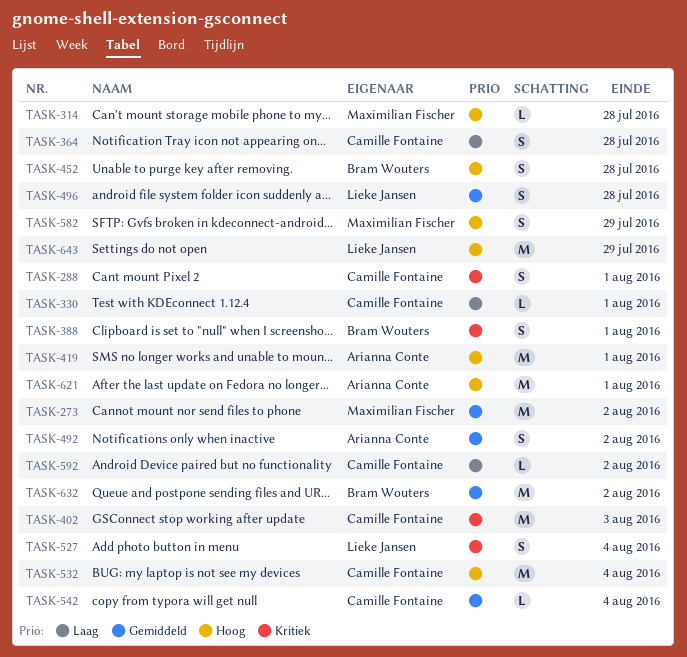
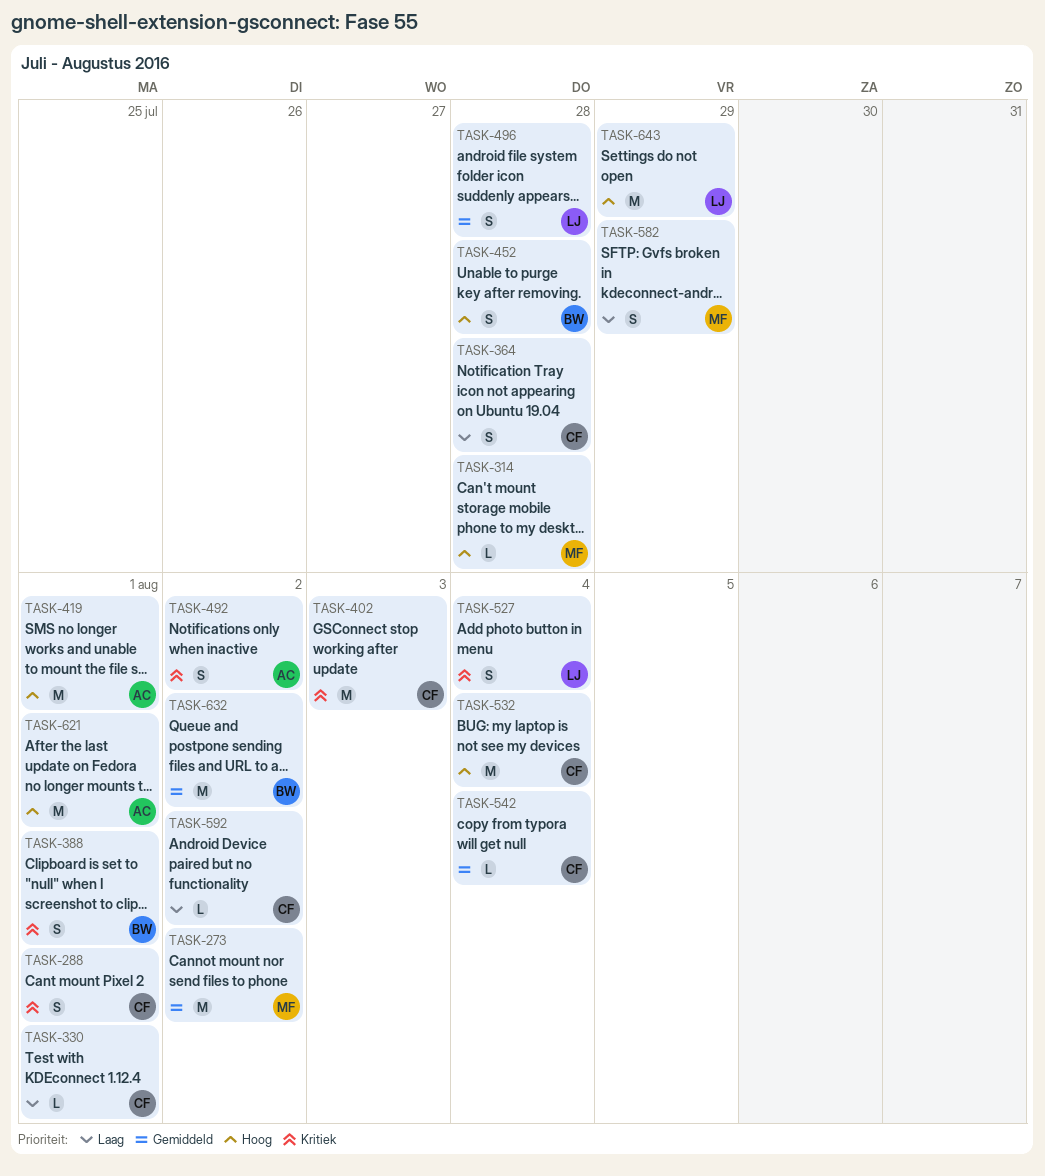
TASK-492, priority: Gemiddeld -> Kritiek
TASK-582, priority: Hoog -> Laag

